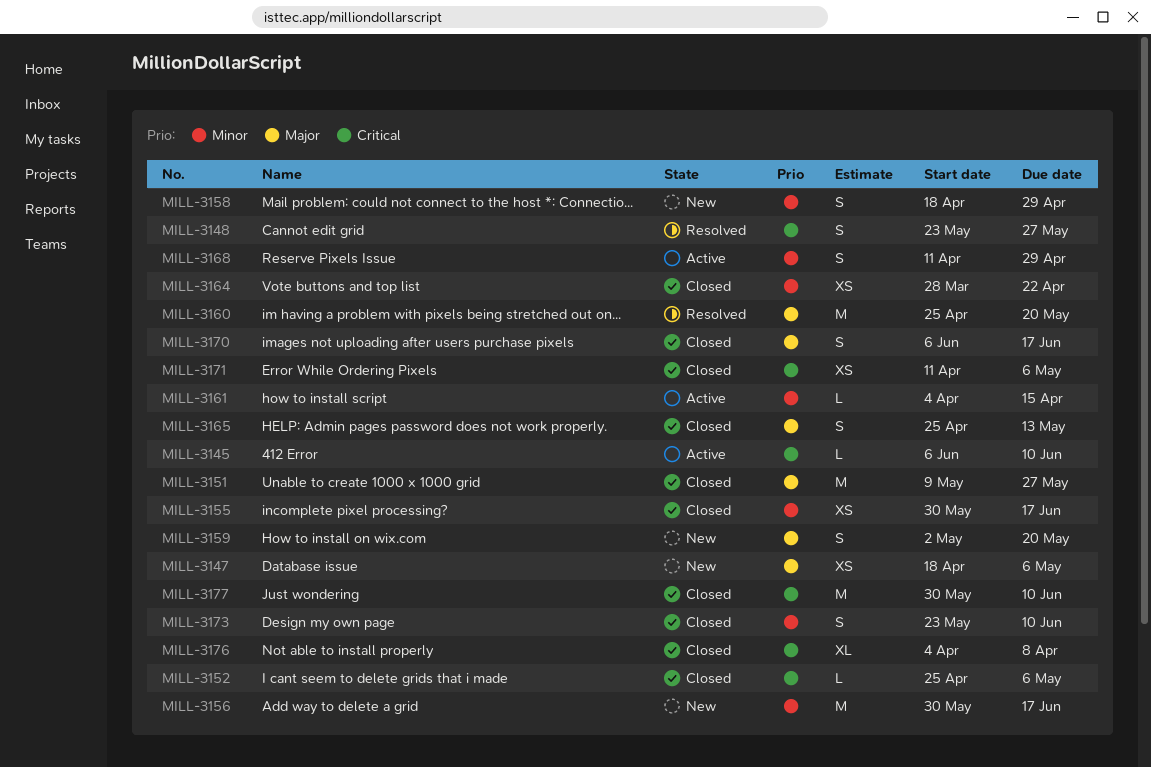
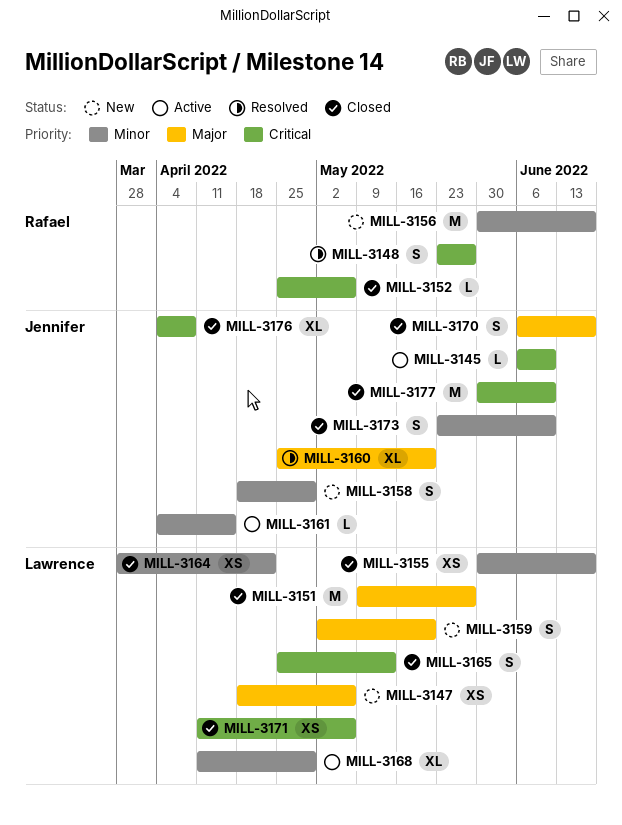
MILL-3160, estimate: M -> XL
MILL-3165, priority: Major -> Critical
MILL-3168, estimate: S -> XL

